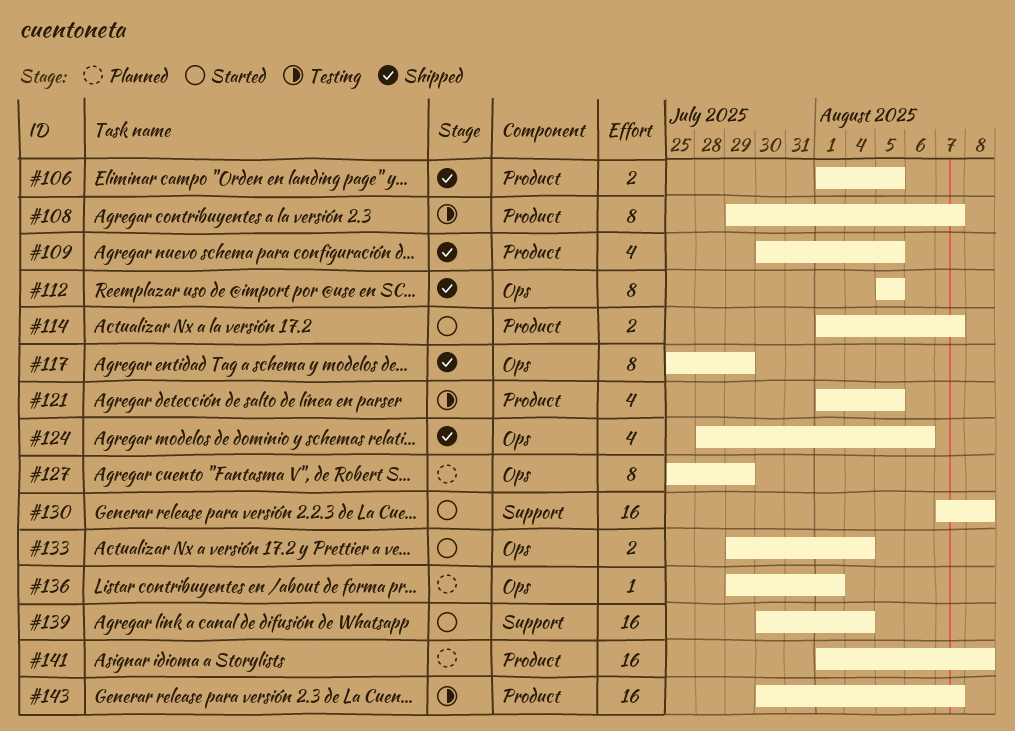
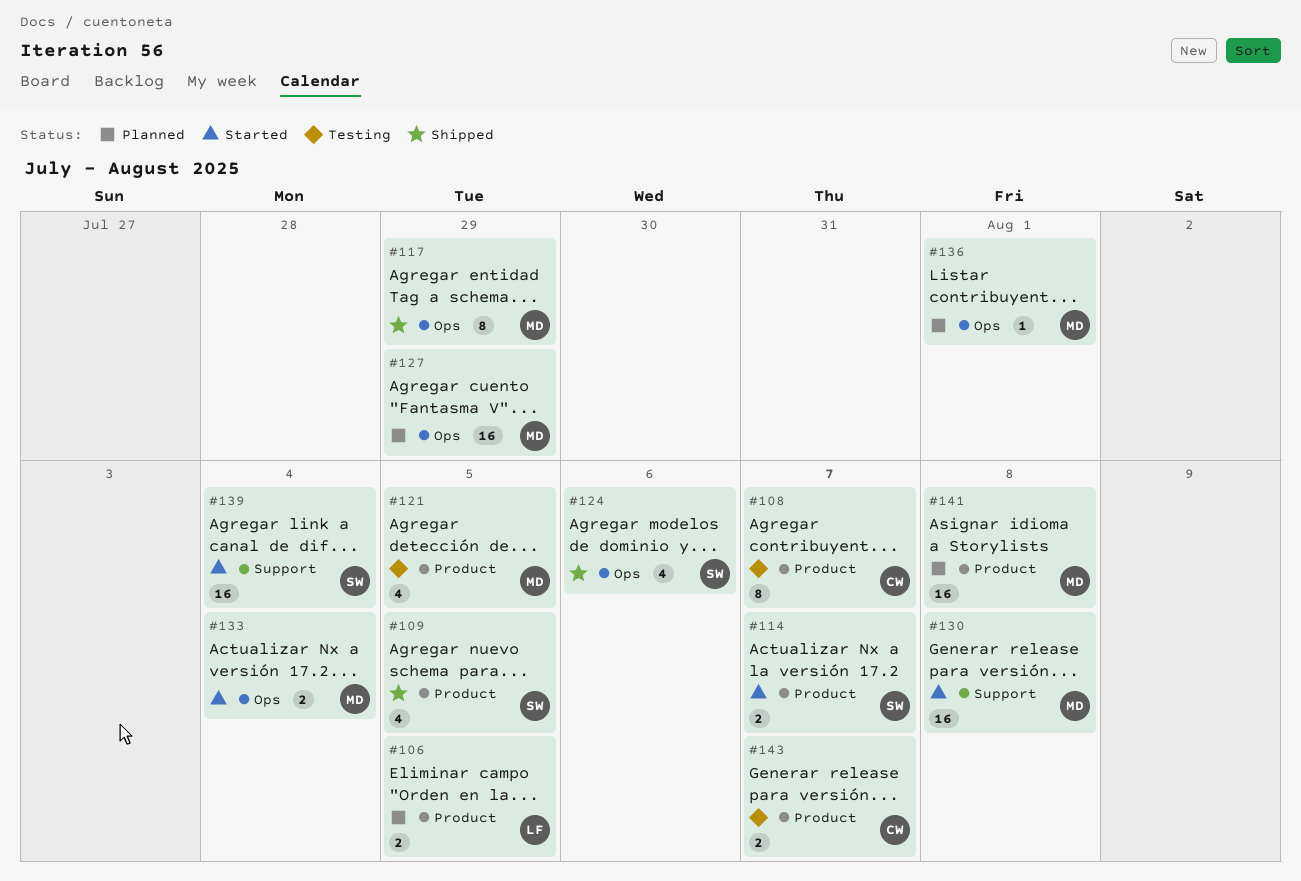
#106, status: Shipped -> Planned
#112: present -> none
#127, estimate: 8 -> 16
#143, estimate: 16 -> 2

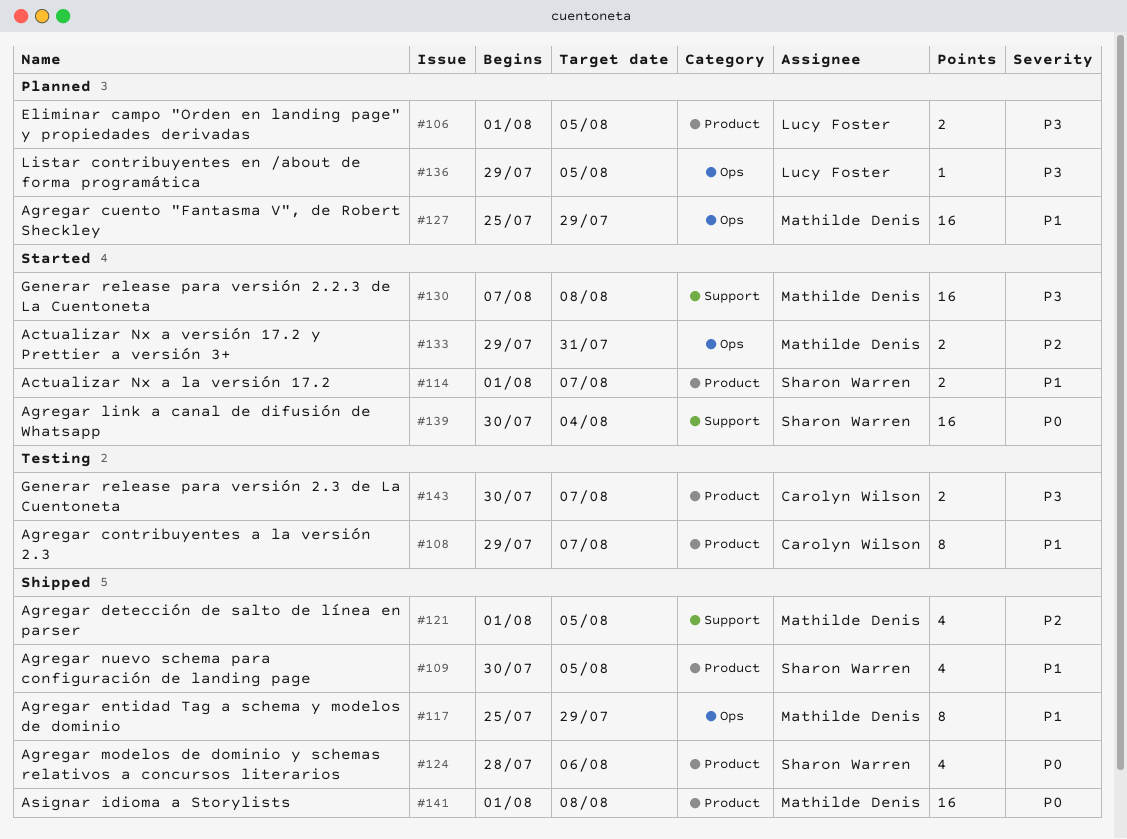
#121, status: Testing -> Shipped
#121, label: Product -> Support
#124, label: Ops -> Product
#133, due: Aug 4 -> Jul 31
#136, owner: Mathilde Denis -> Lucy Foster
#136, due: Aug 1 -> Aug 5
#141, status: Planned -> Shipped

